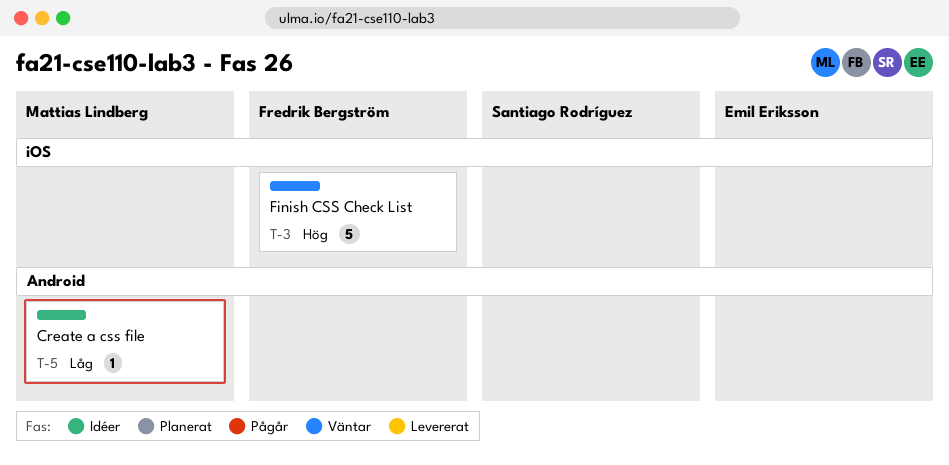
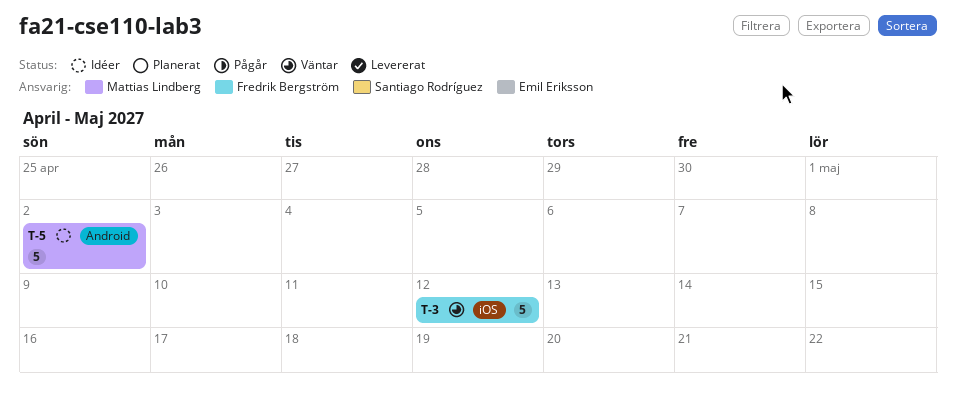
T-5, estimate: 1 -> 5

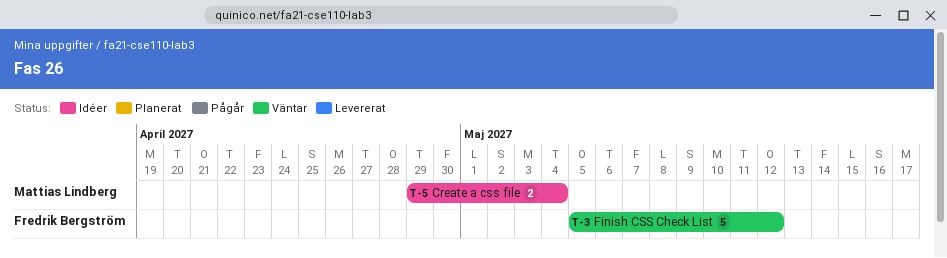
T-5, estimate: 5 -> 2
T-5, due: May 2 -> May 4

